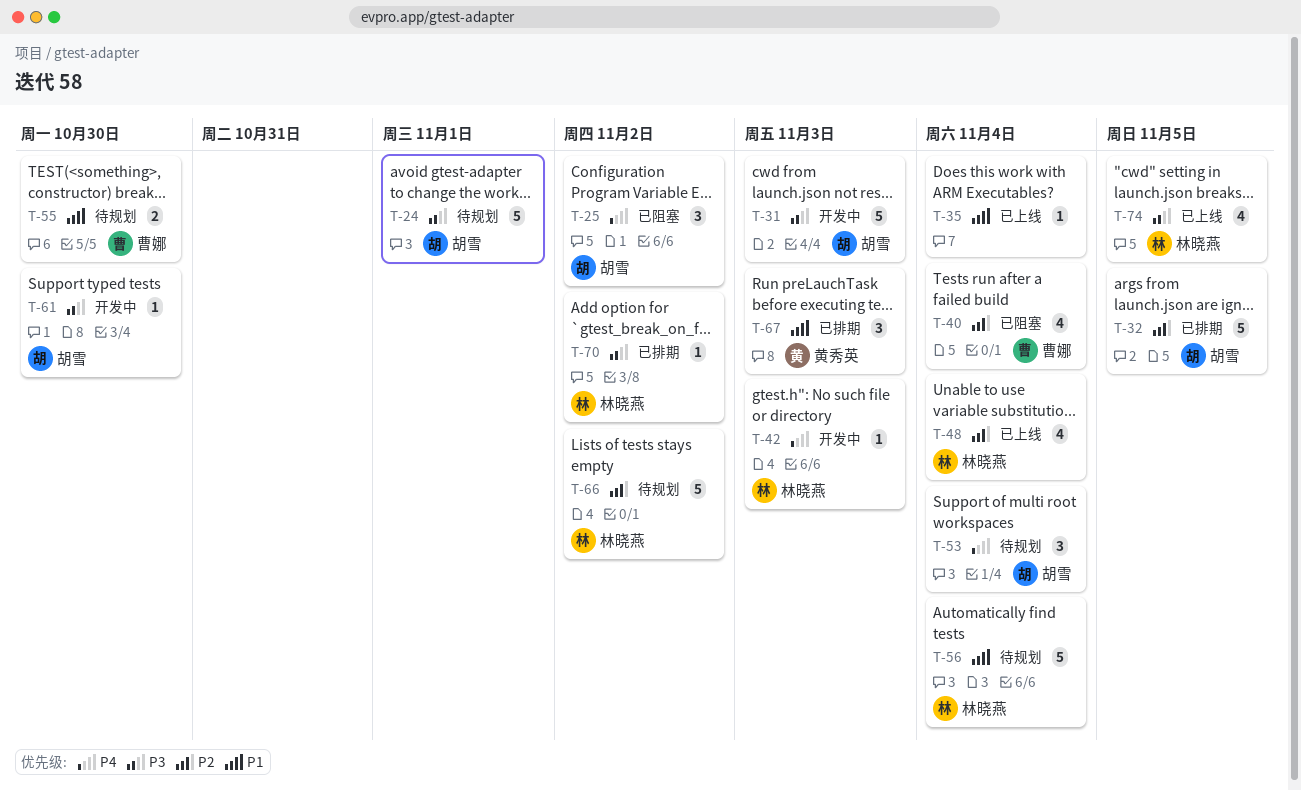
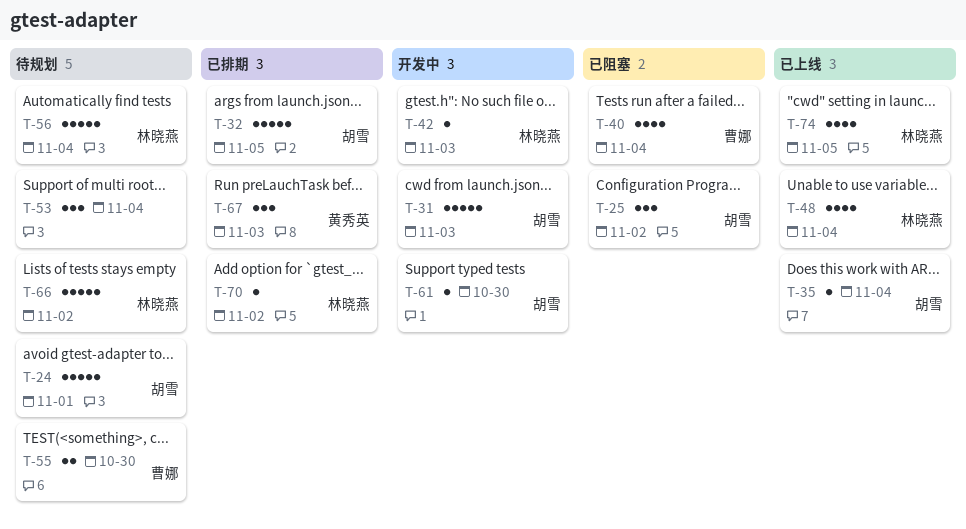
T-35, owner: none -> 胡雪
T-53, owner: 胡雪 -> none

